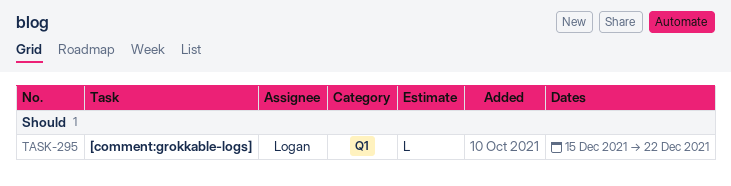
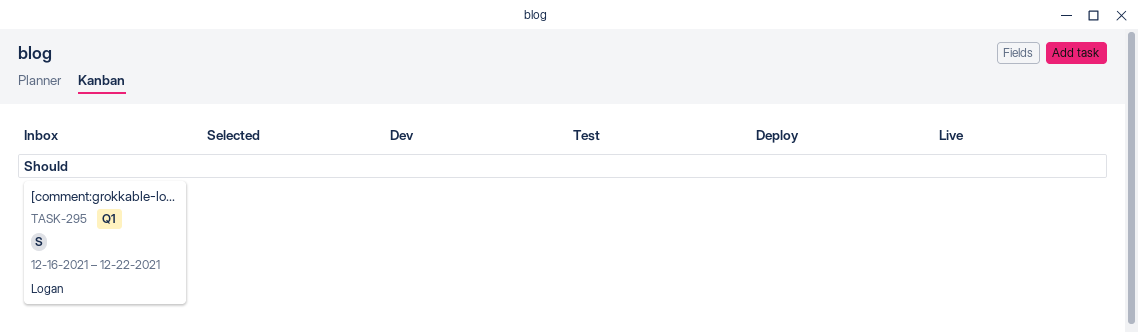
TASK-295, estimate: L -> S
TASK-295, start: Dec 15 -> Dec 16

